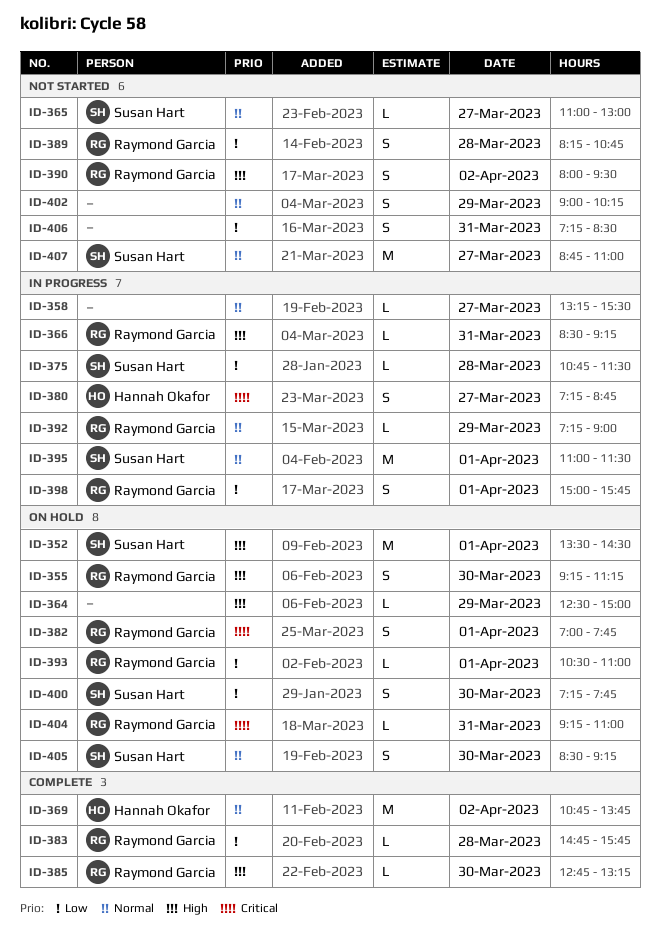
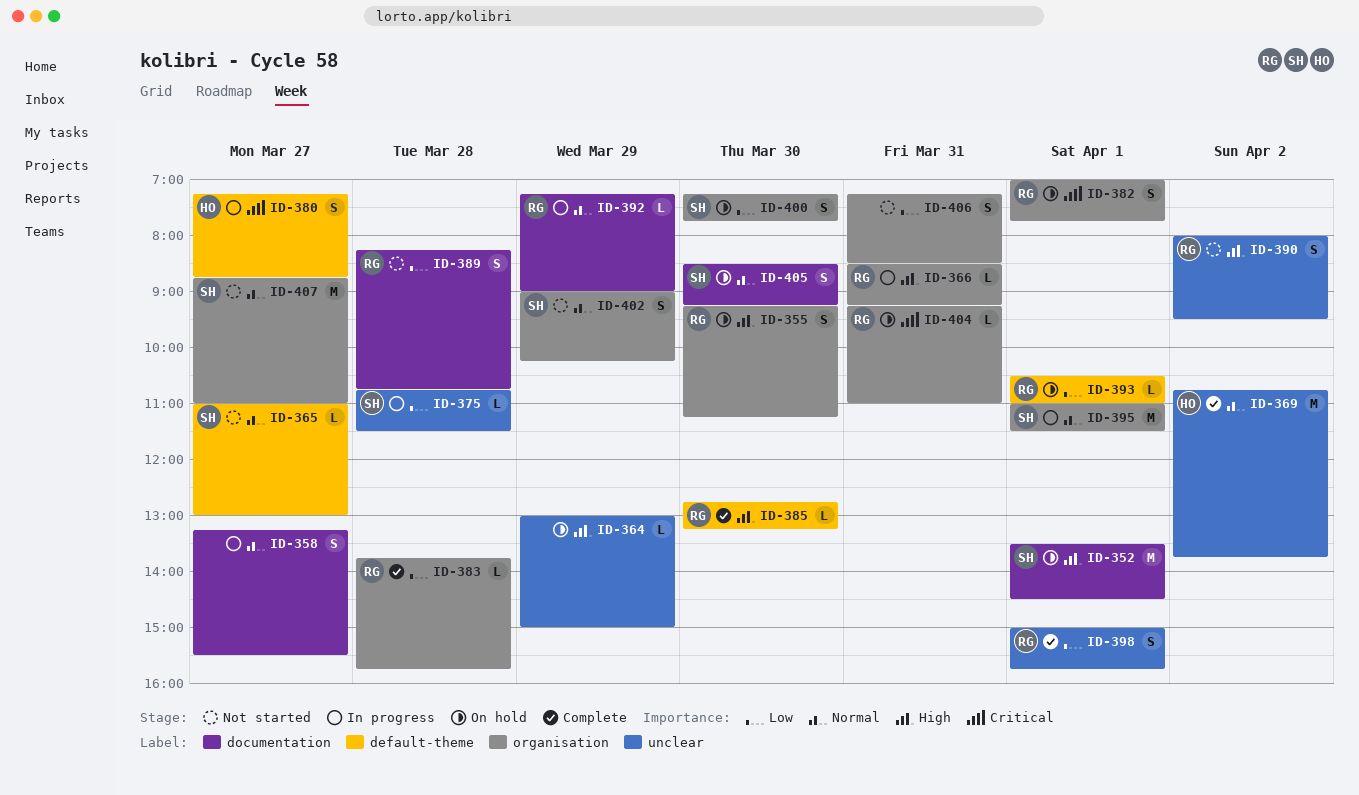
ID-358, estimate: L -> S
ID-364, begins: 12:30 -> 13:00
ID-383, begins: 14:45 -> 13:45
ID-398, status: In progress -> Complete
ID-402, owner: none -> Susan Hart

